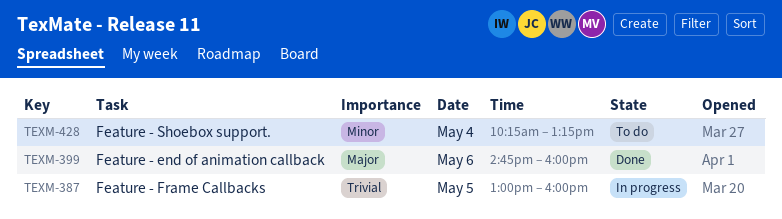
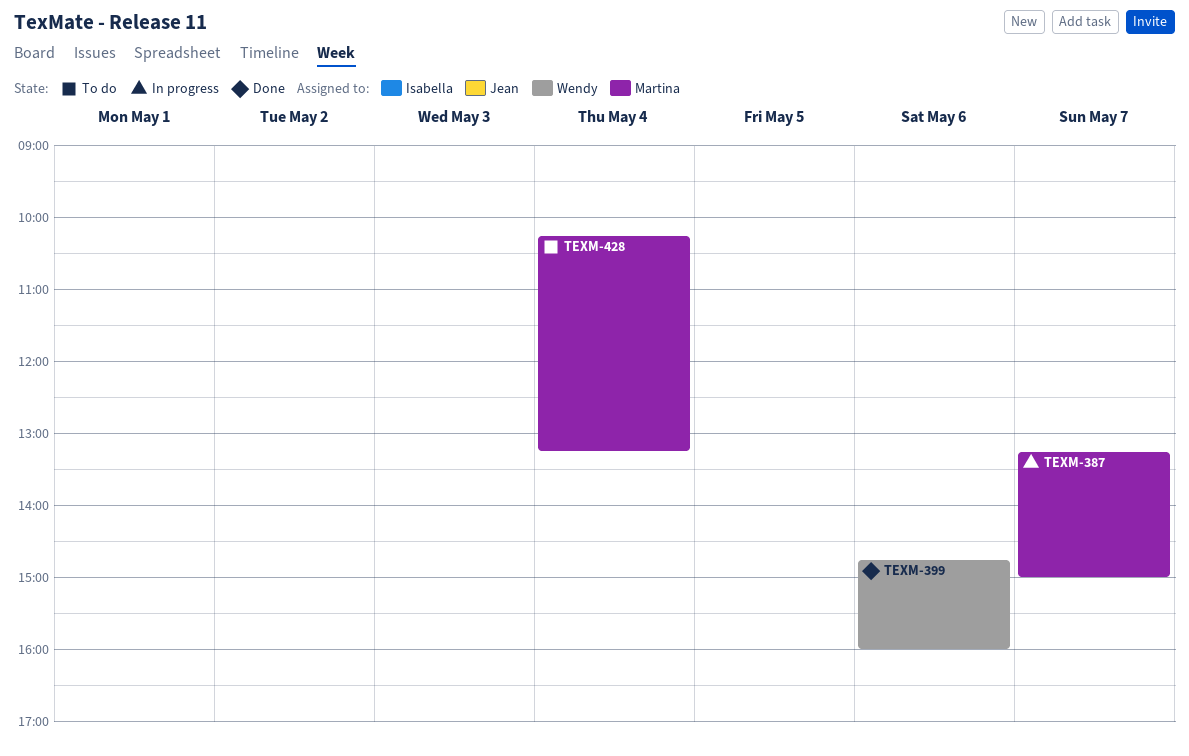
TEXM-387, day: May 5 -> May 7
TEXM-387, begins: 13:00 -> 13:15
TEXM-387, ends: 16:00 -> 15:00

